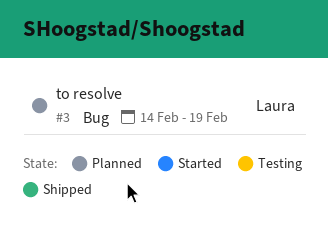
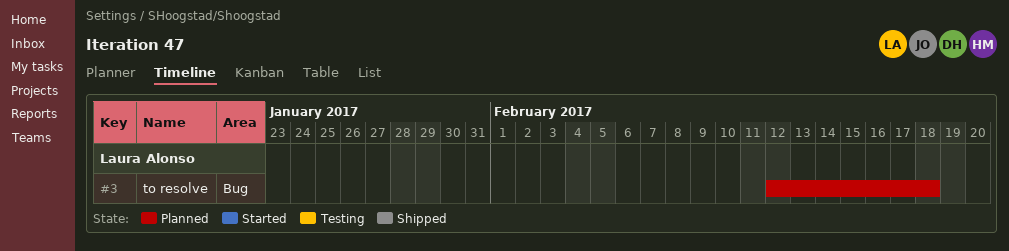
#3, start: Feb 14 -> Feb 12
#3, due: Feb 19 -> Feb 18

